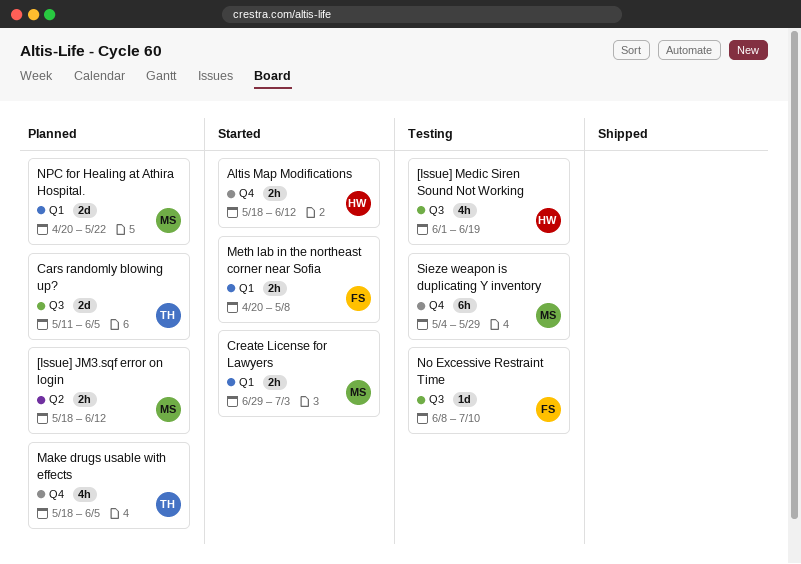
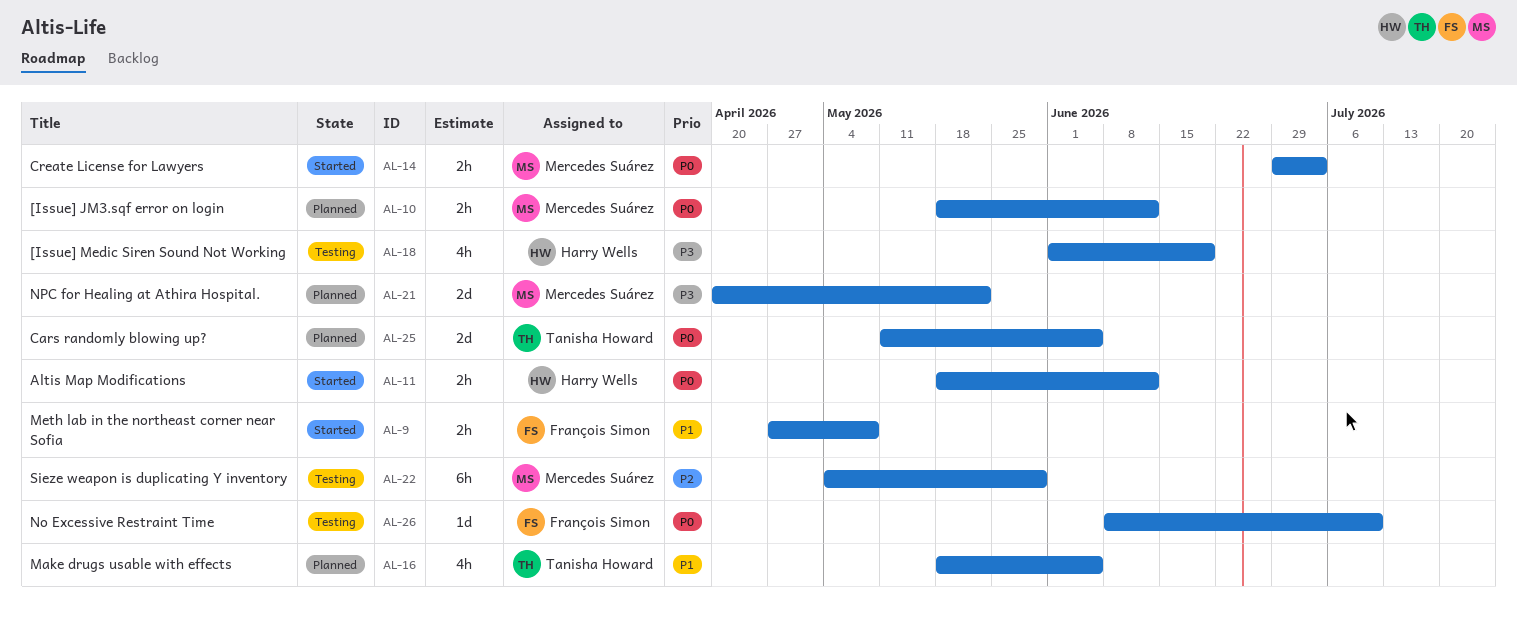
Meth lab in the northeast corner near Sofia, start: Apr 20 -> Apr 27

